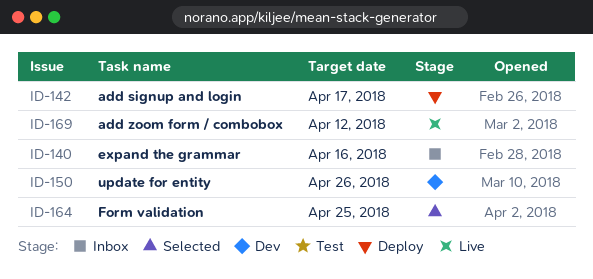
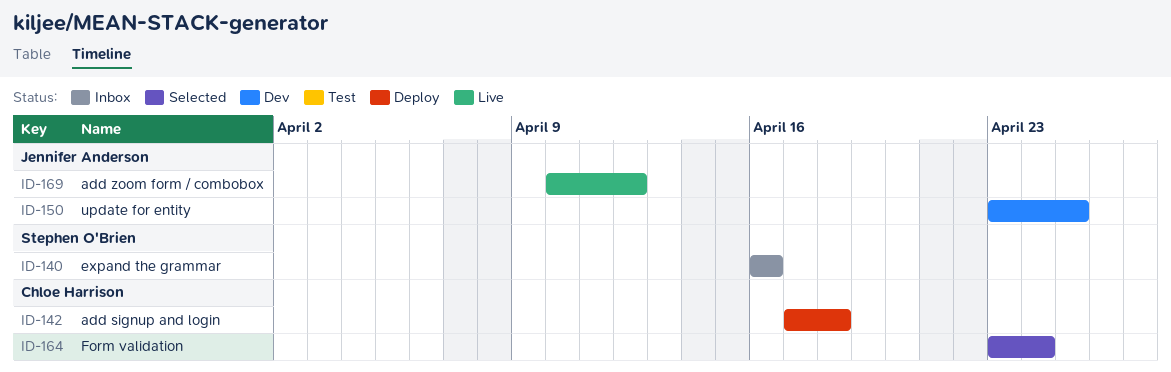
ID-142, due: Apr 17 -> Apr 18
ID-150, due: Apr 26 -> Apr 25
ID-164, due: Apr 25 -> Apr 24

